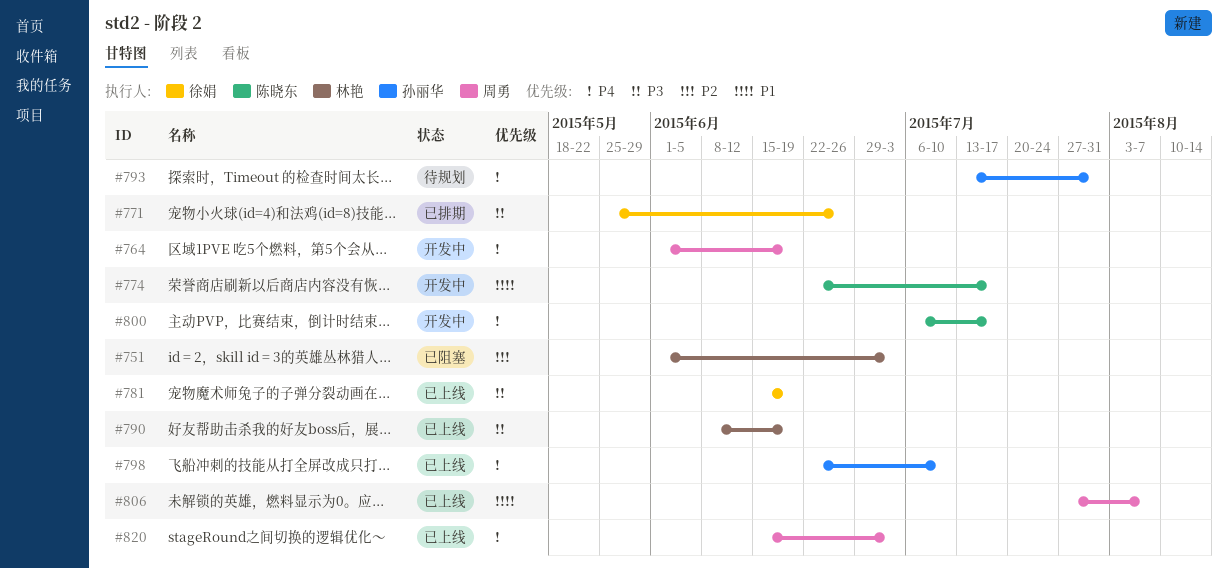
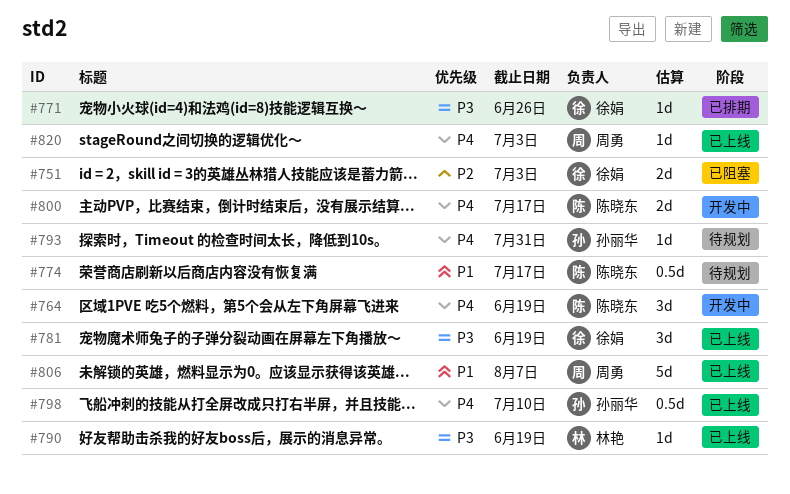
#751, owner: 林艳 -> 徐娟
#764, owner: 周勇 -> 陈晓东
#774, status: 开发中 -> 待规划

